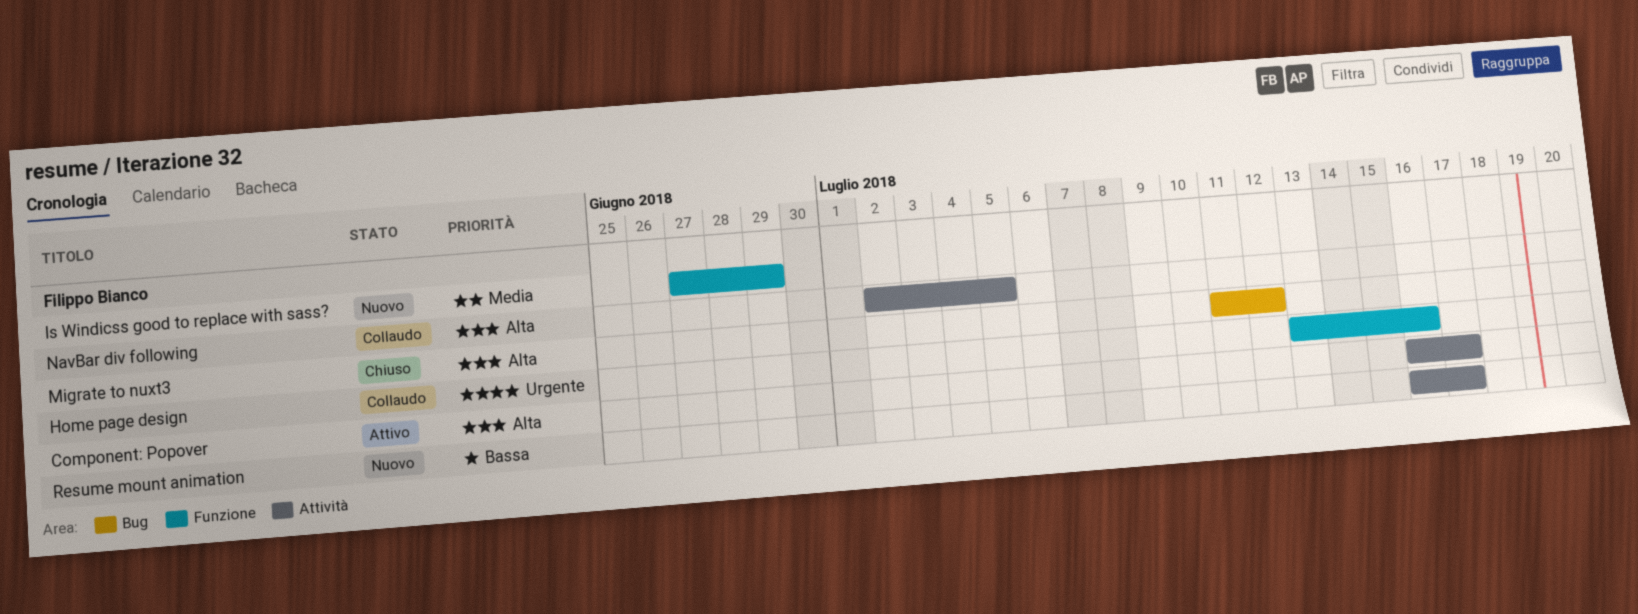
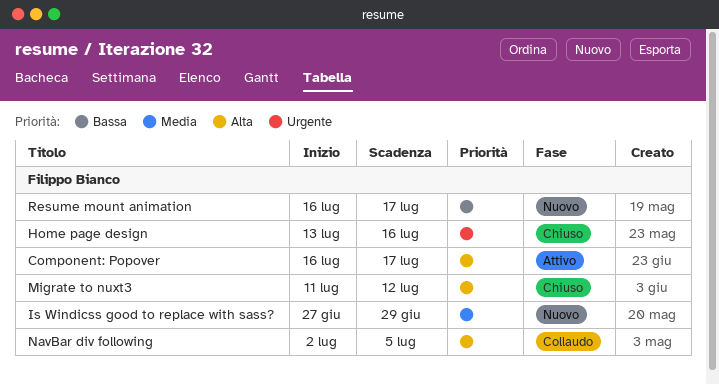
Home page design, status: Collaudo -> Chiuso

